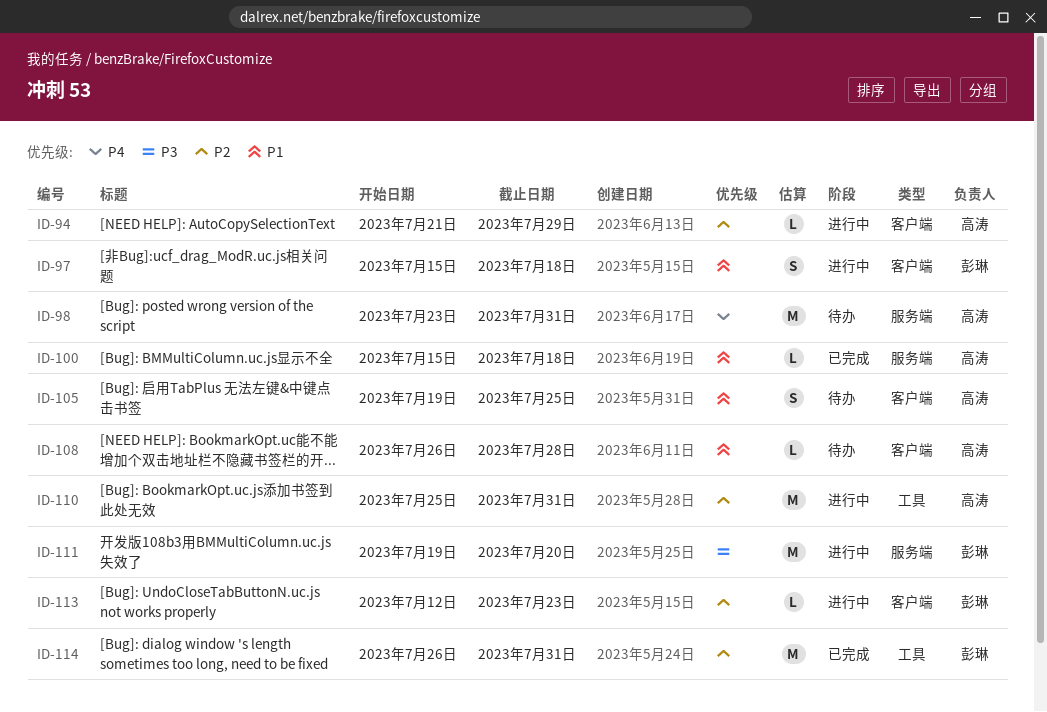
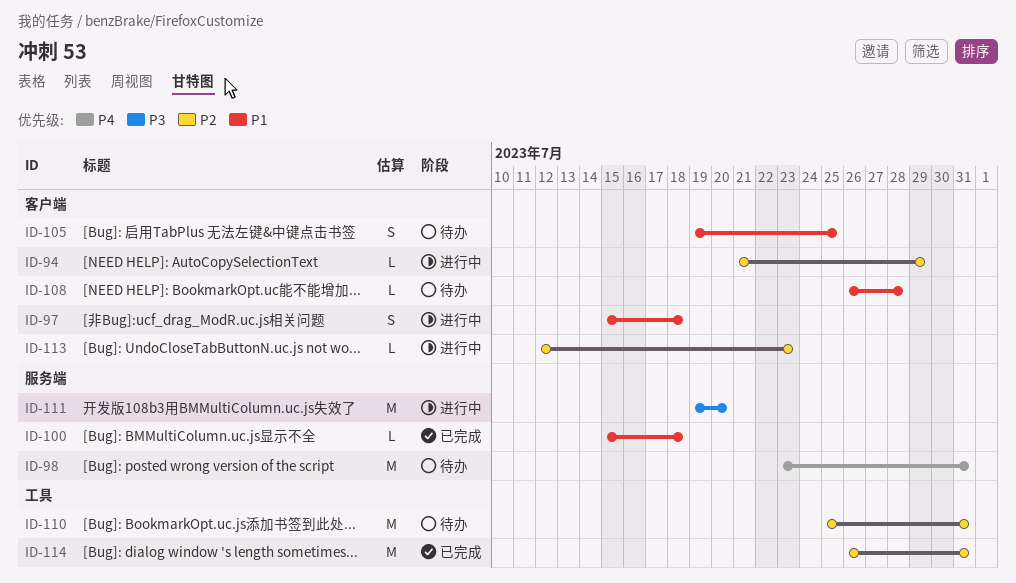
ID-110, status: 进行中 -> 待办

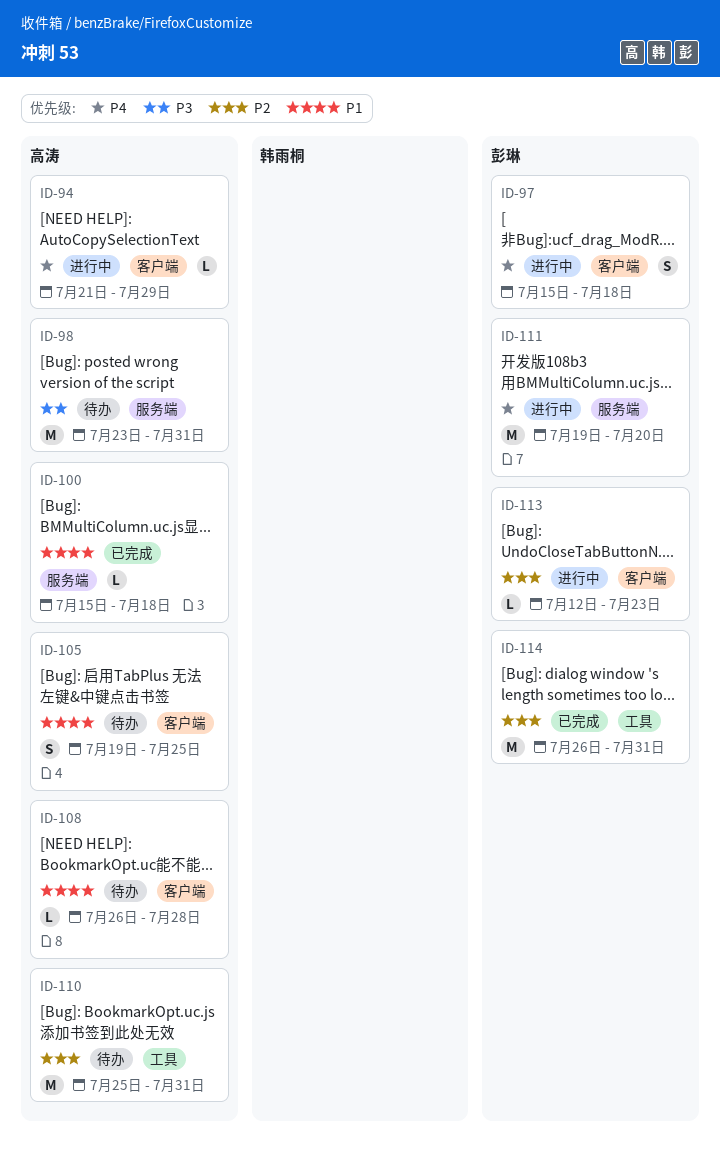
ID-94, priority: P2 -> P4
ID-97, priority: P1 -> P4
ID-98, priority: P4 -> P3
ID-111, priority: P3 -> P4

